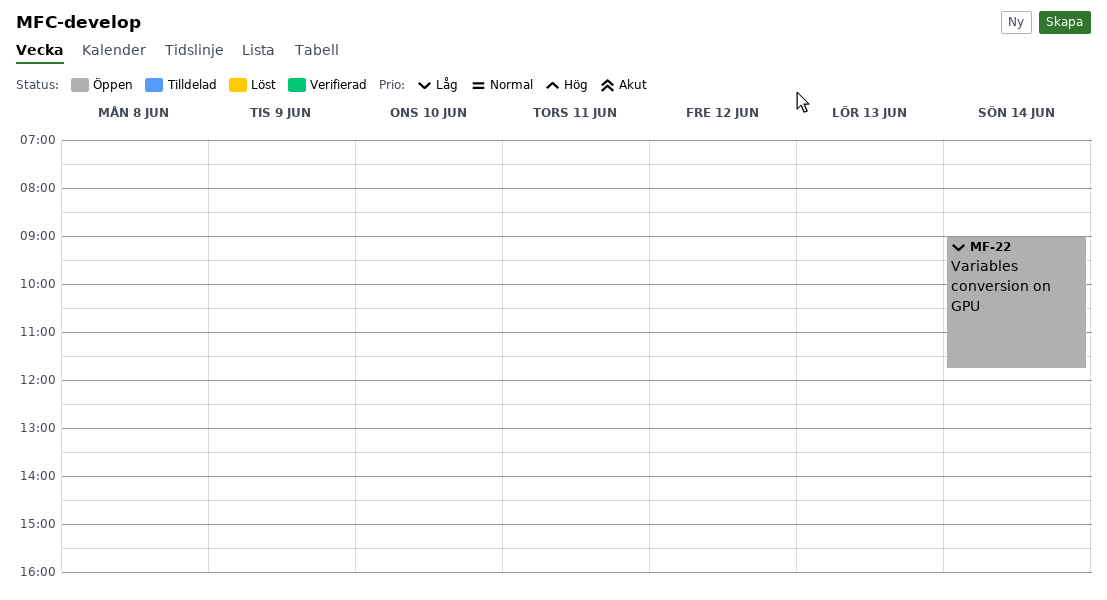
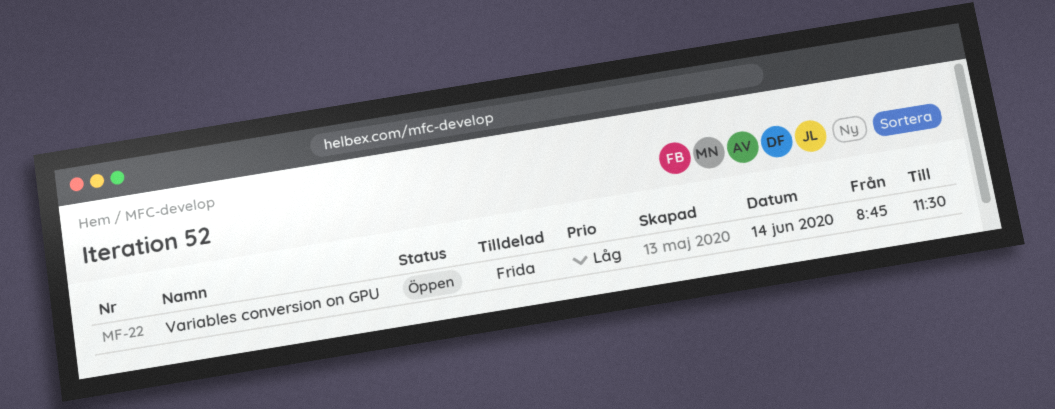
MF-22, begins: 09:00 -> 08:45
MF-22, ends: 11:45 -> 11:30

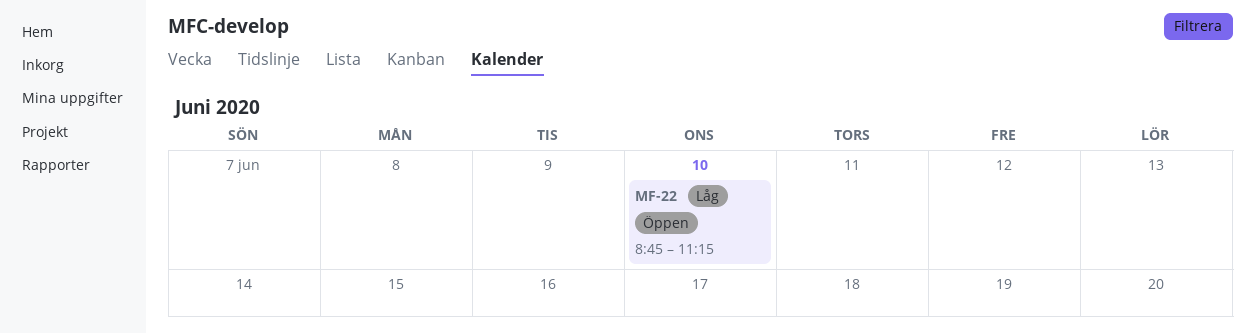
MF-22, day: Jun 14 -> Jun 10
MF-22, ends: 11:30 -> 11:15

